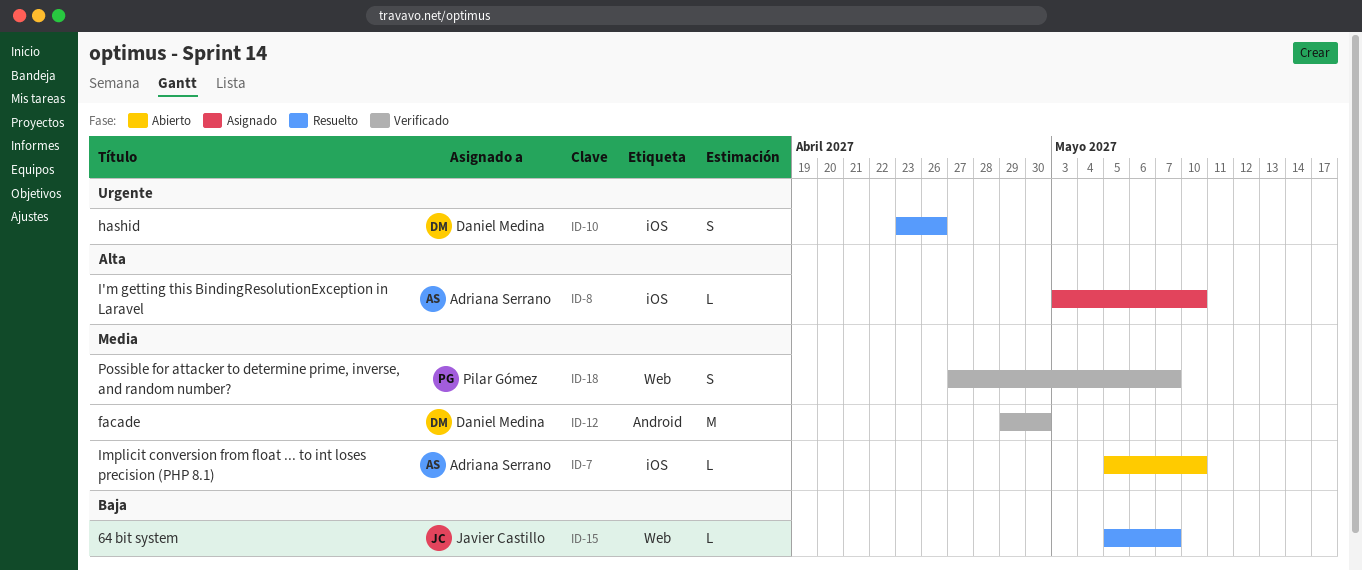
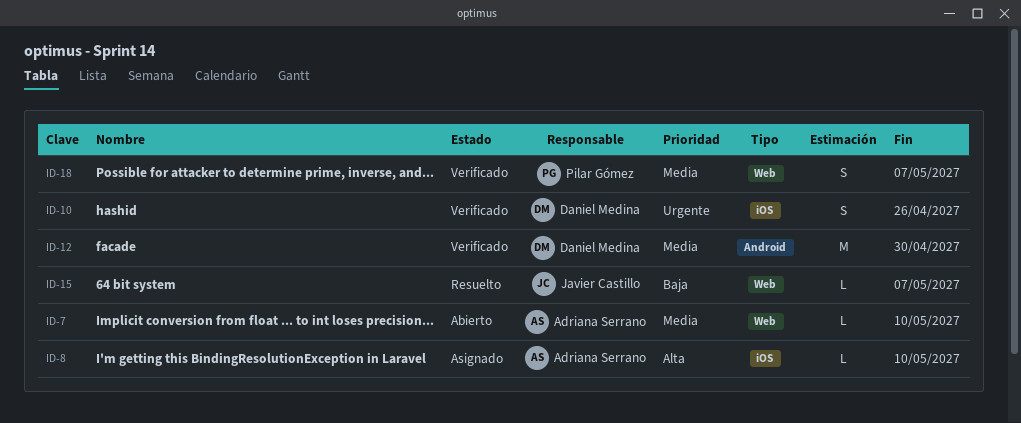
ID-7, label: iOS -> Web
ID-10, status: Resuelto -> Verificado

